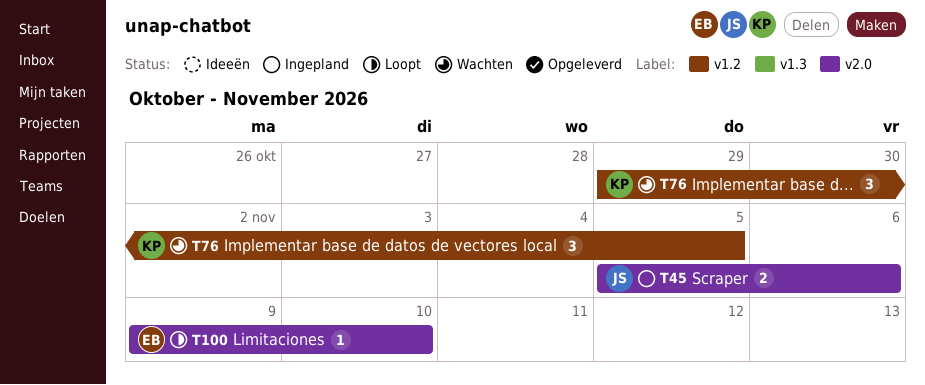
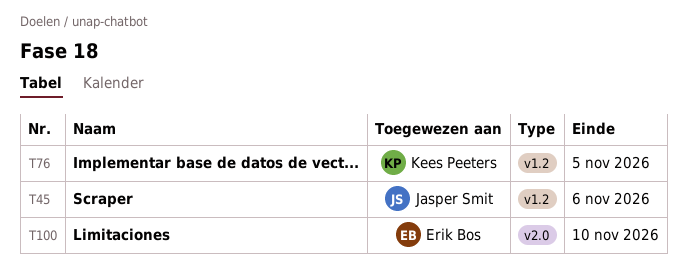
T45, label: v2.0 -> v1.2

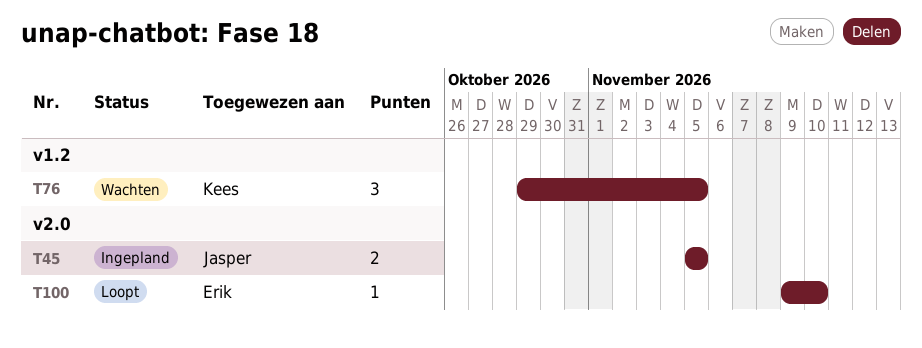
T45, label: v1.2 -> v2.0
T45, due: Nov 6 -> Nov 5

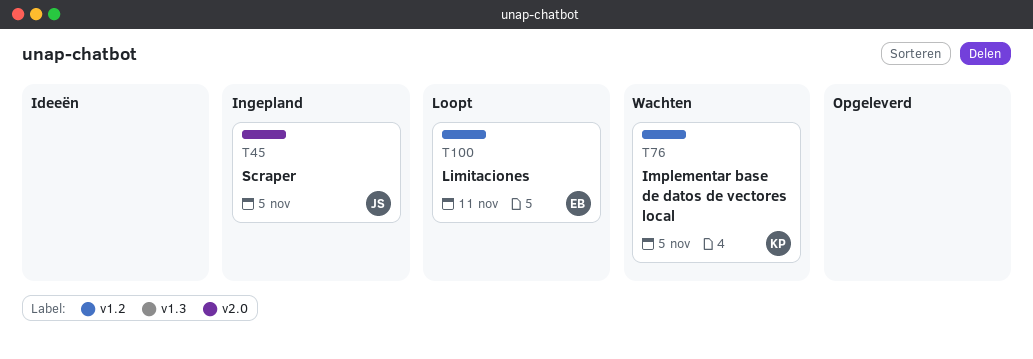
T100, label: v2.0 -> v1.2
T100, due: Nov 10 -> Nov 11

